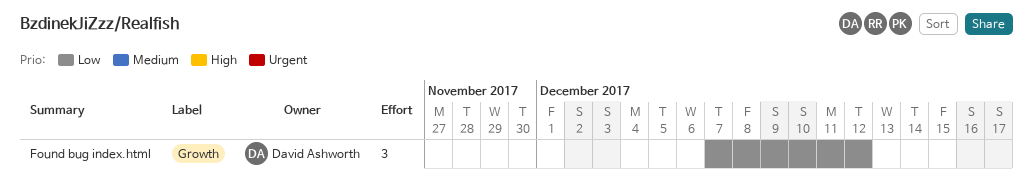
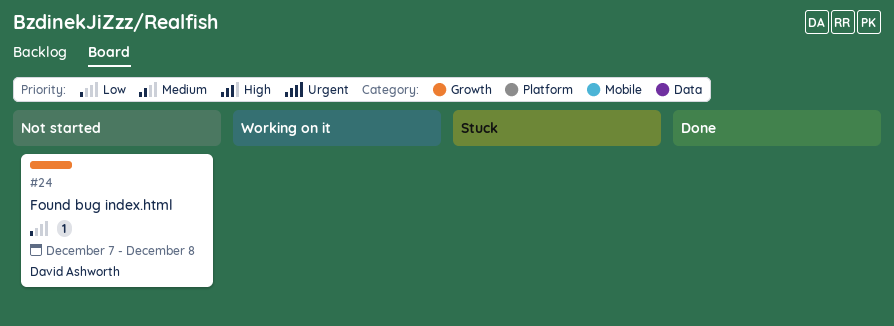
Found bug index.html, estimate: 3 -> 1
Found bug index.html, due: Dec 12 -> Dec 8

